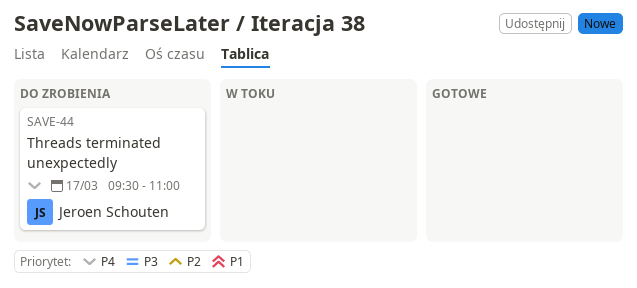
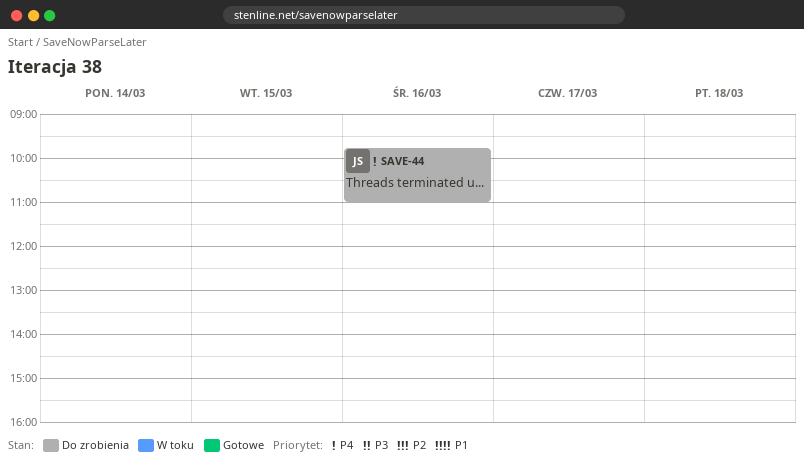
SAVE-44, day: Mar 17 -> Mar 16
SAVE-44, begins: 09:30 -> 09:45

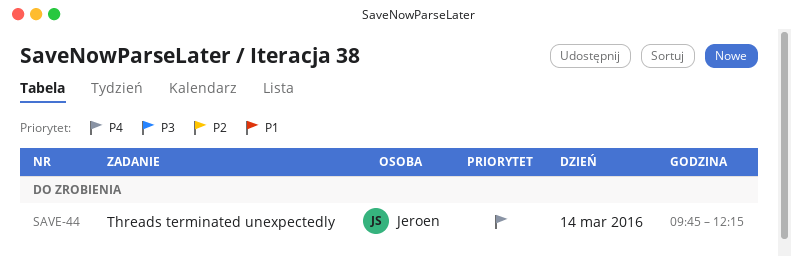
SAVE-44, day: Mar 16 -> Mar 14
SAVE-44, ends: 11:00 -> 12:15

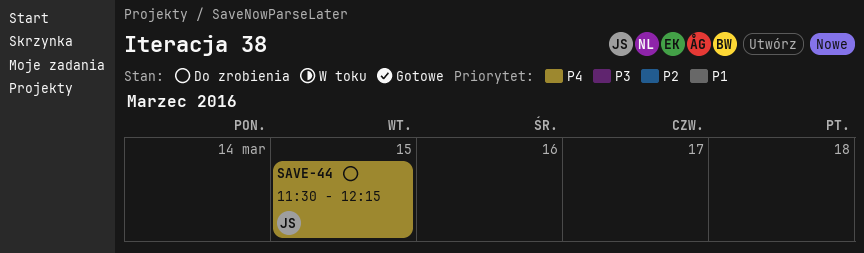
SAVE-44, day: Mar 14 -> Mar 15
SAVE-44, begins: 09:45 -> 11:30

